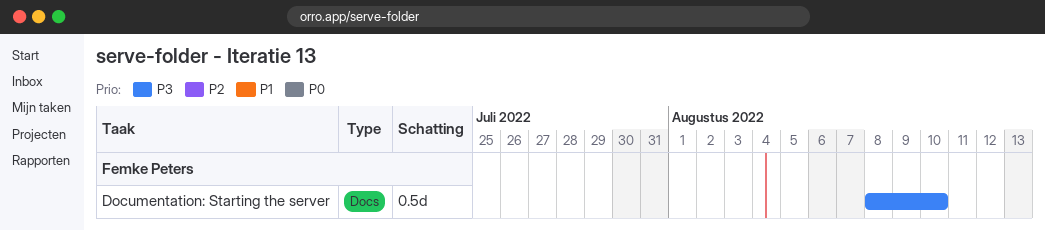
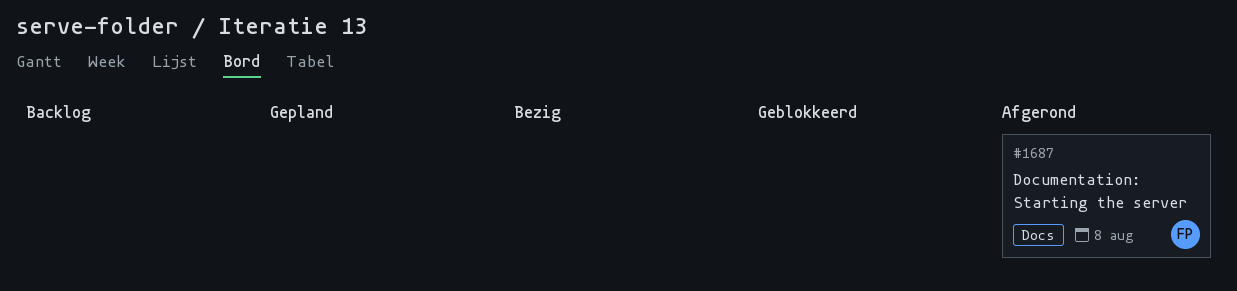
Documentation: Starting the server, due: Aug 10 -> Aug 8

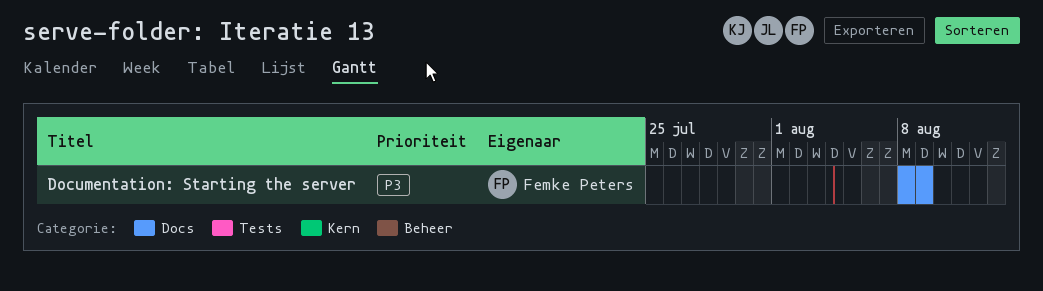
Documentation: Starting the server, due: Aug 8 -> Aug 9

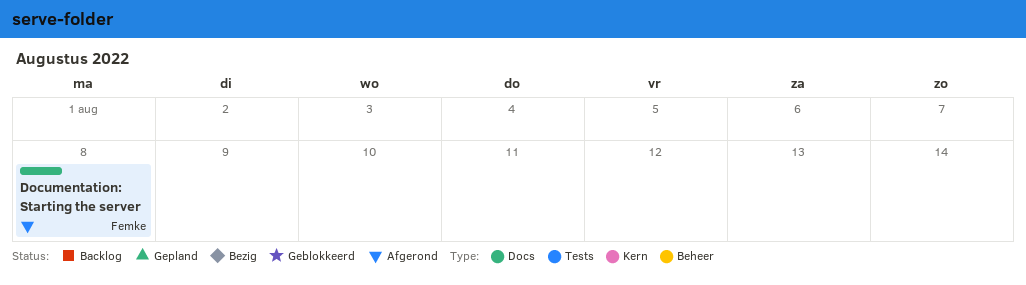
Documentation: Starting the server, due: Aug 9 -> Aug 8

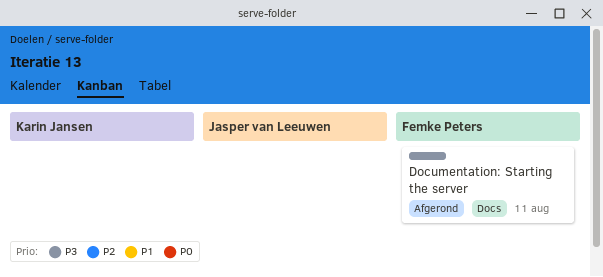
Documentation: Starting the server, due: Aug 8 -> Aug 11

